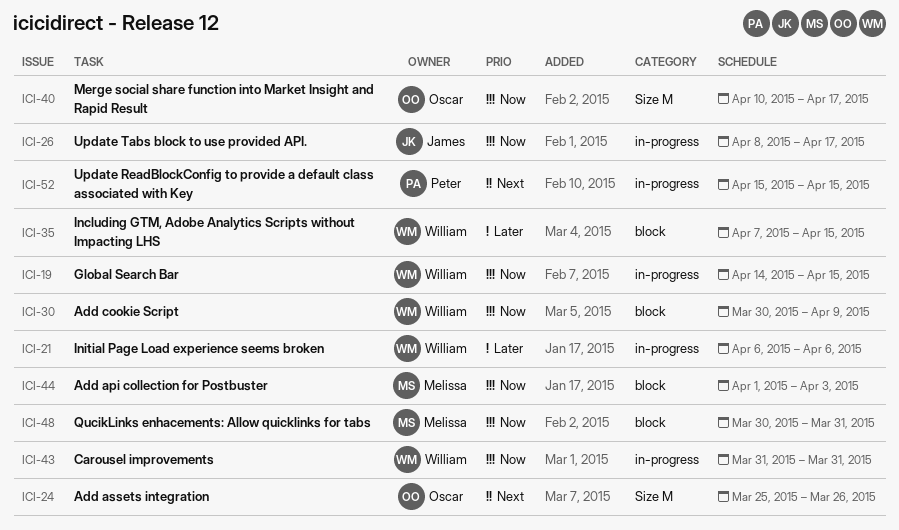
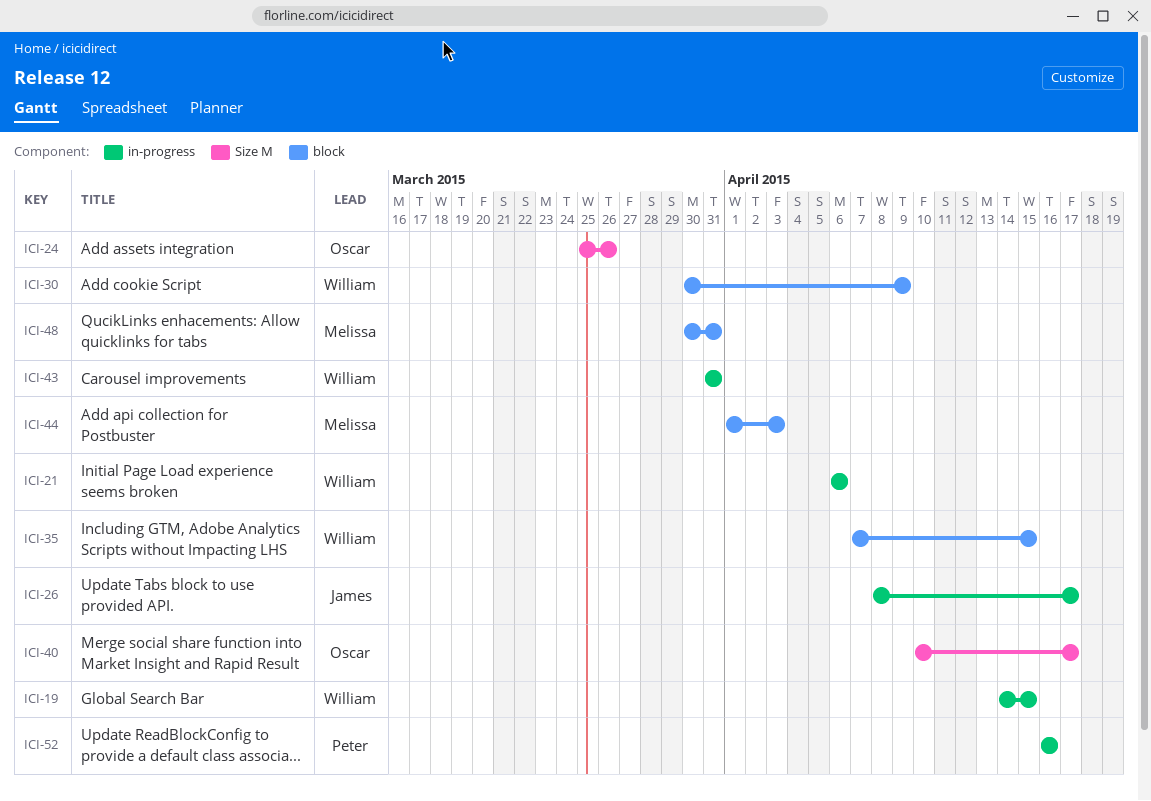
ICI-52, start: Apr 15 -> Apr 16
ICI-52, due: Apr 15 -> Apr 16

